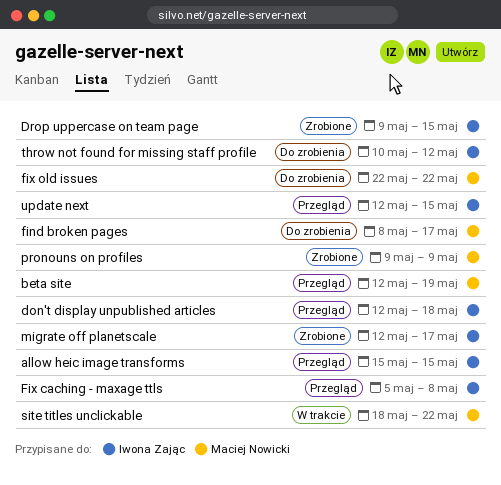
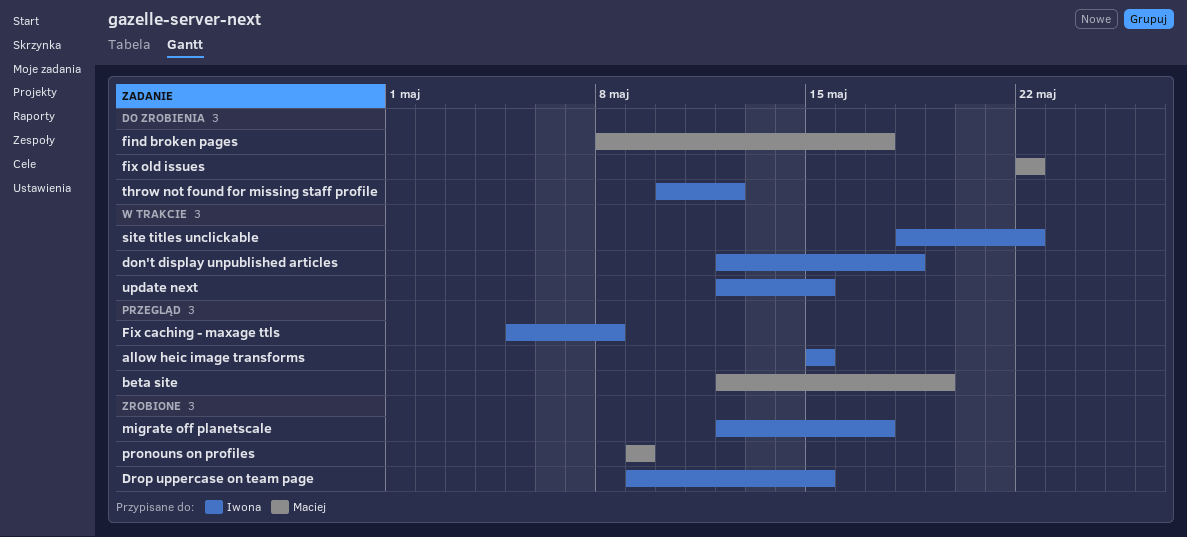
don't display unpublished articles, status: Przegląd -> W trakcie
site titles unclickable, owner: Maciej Nowicki -> Iwona Zając
update next, status: Przegląd -> W trakcie

